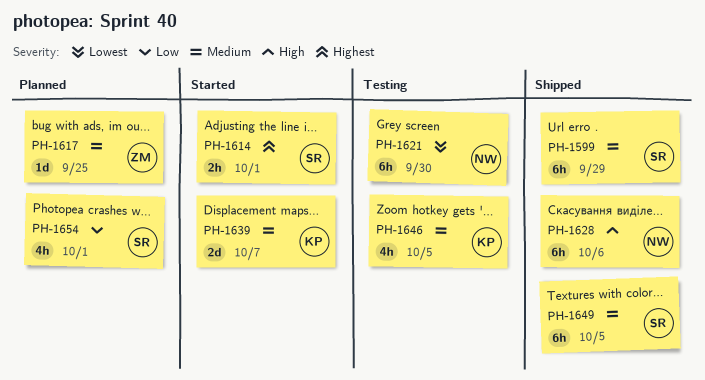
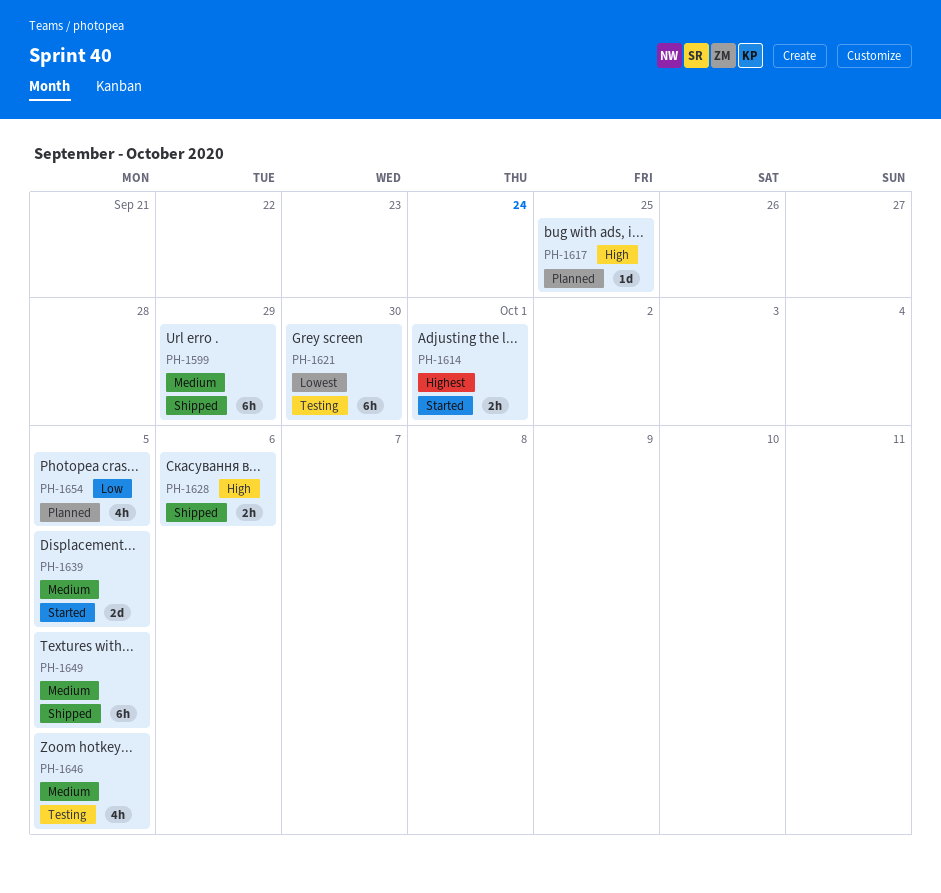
PH-1617, priority: Medium -> High
PH-1628, estimate: 6h -> 2h
PH-1639, due: Oct 7 -> Oct 5
PH-1654, due: Oct 1 -> Oct 5

